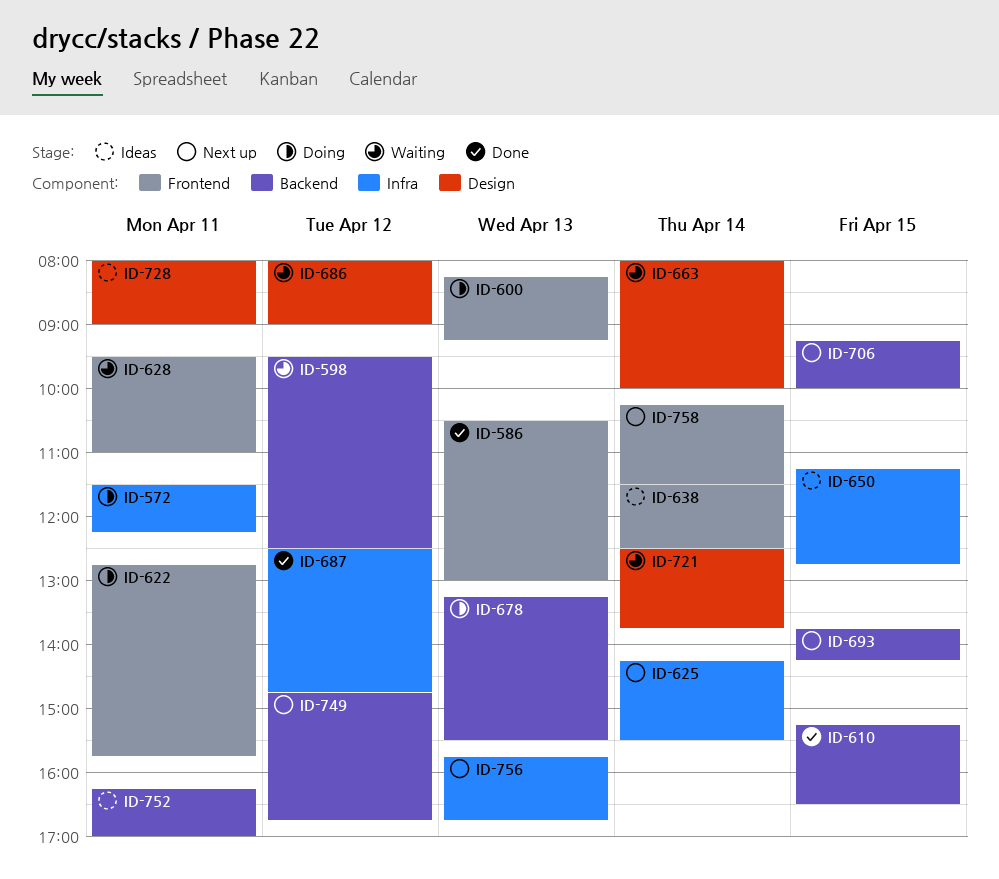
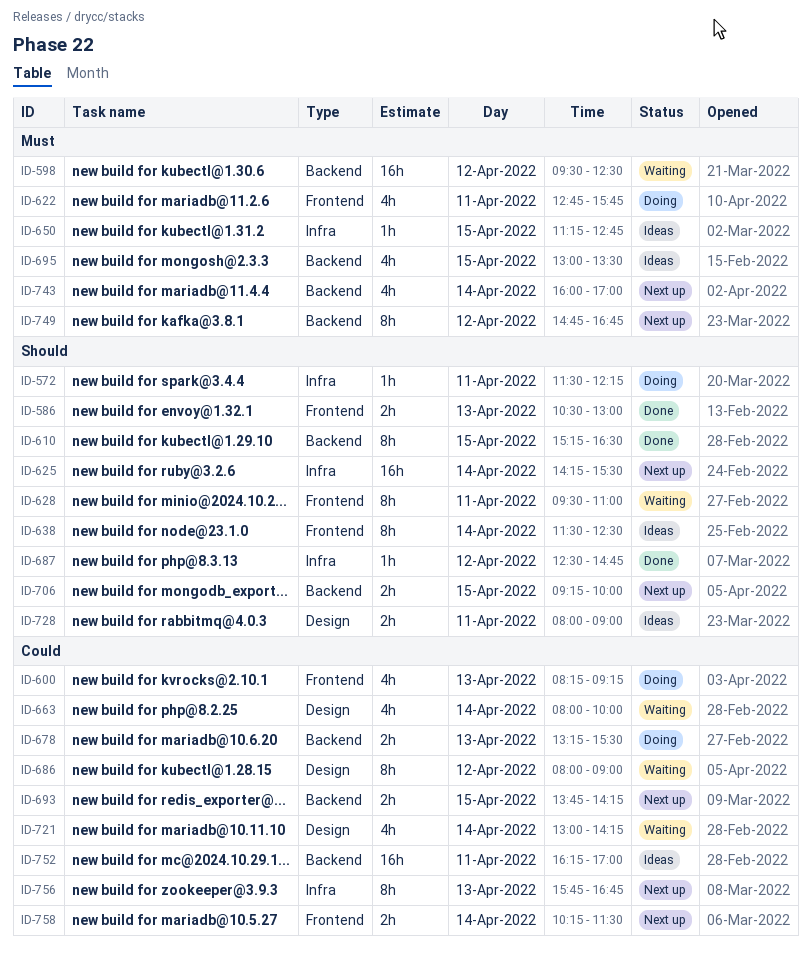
ID-695: none -> present
ID-721, begins: 12:30 -> 13:00
ID-721, ends: 13:45 -> 14:15
ID-743: none -> present

